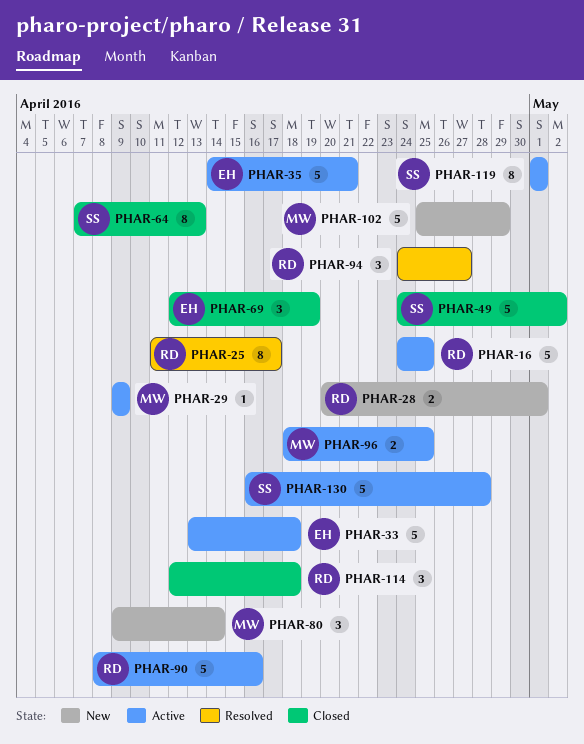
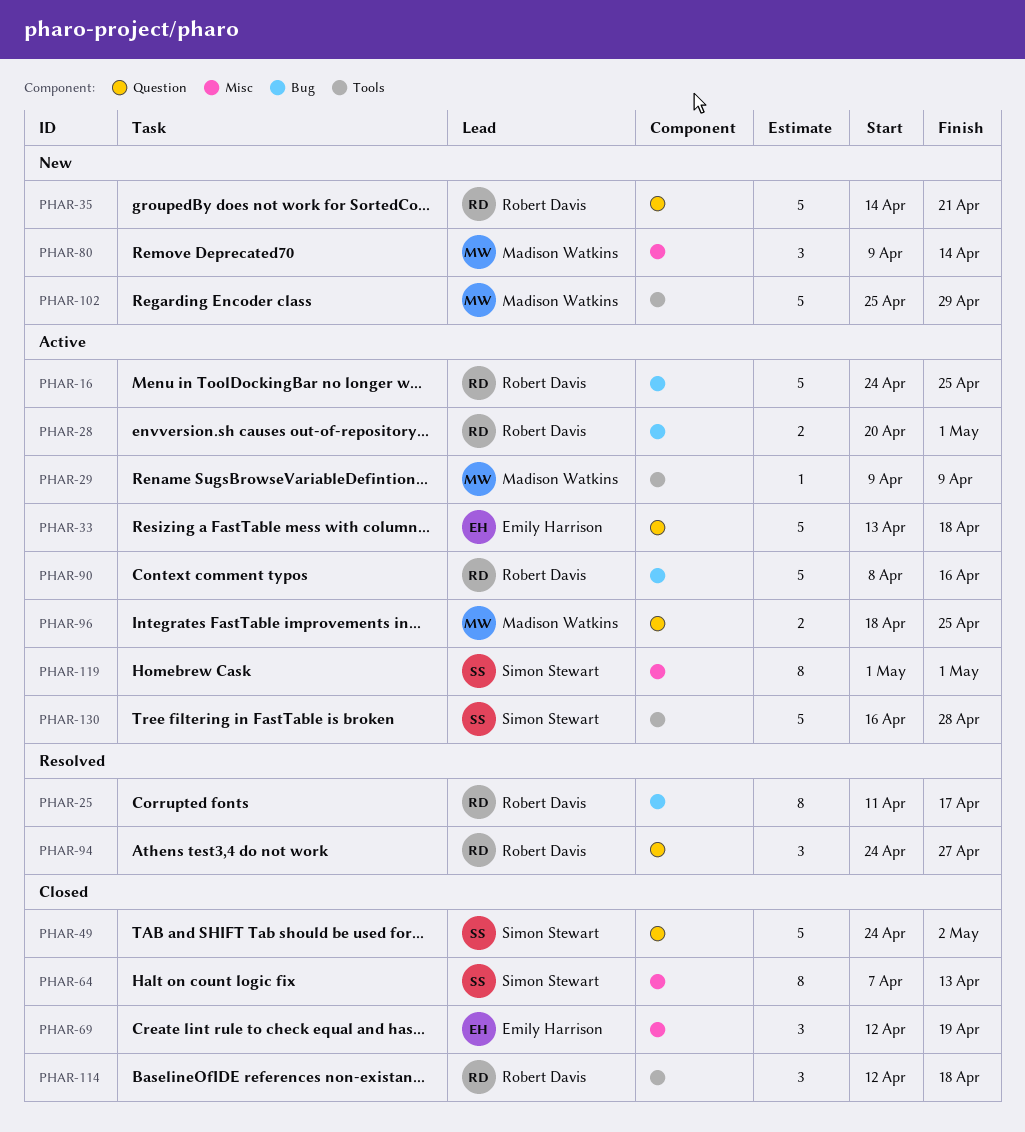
PHAR-28, status: New -> Active
PHAR-35, status: Active -> New
PHAR-35, owner: Emily Harrison -> Robert Davis

